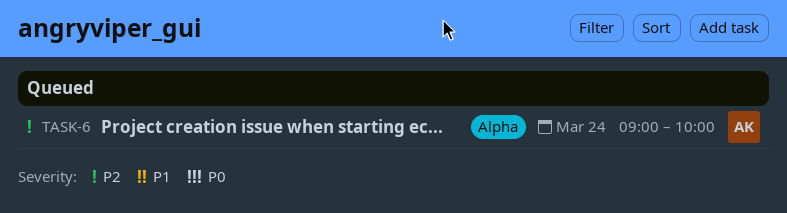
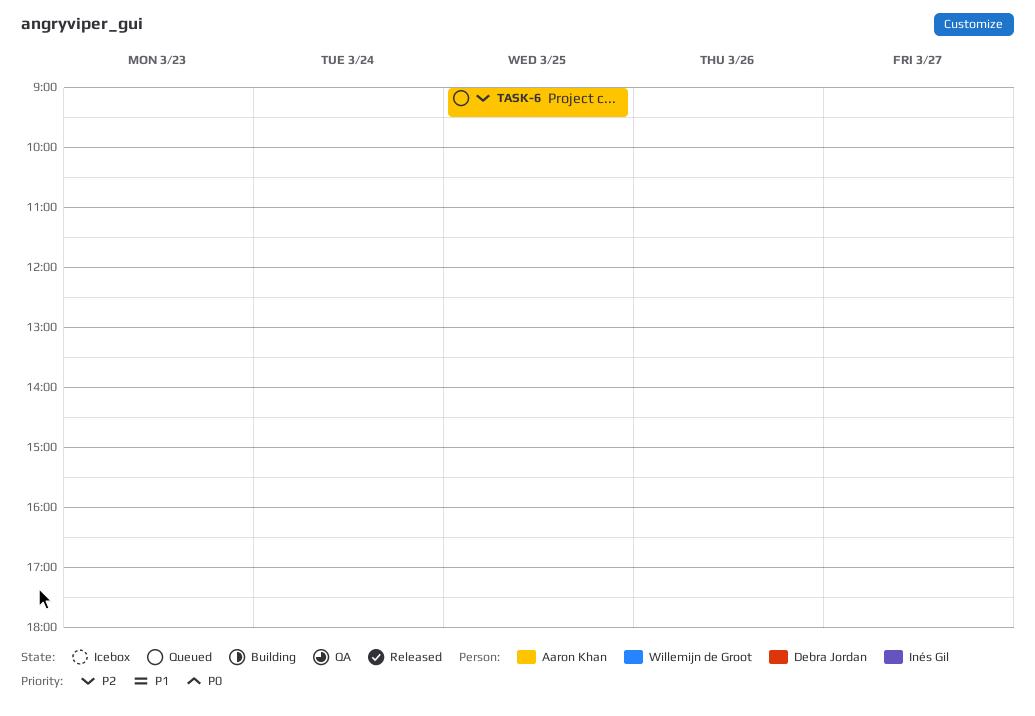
TASK-6, day: Mar 24 -> Mar 25
TASK-6, ends: 10:00 -> 09:30

